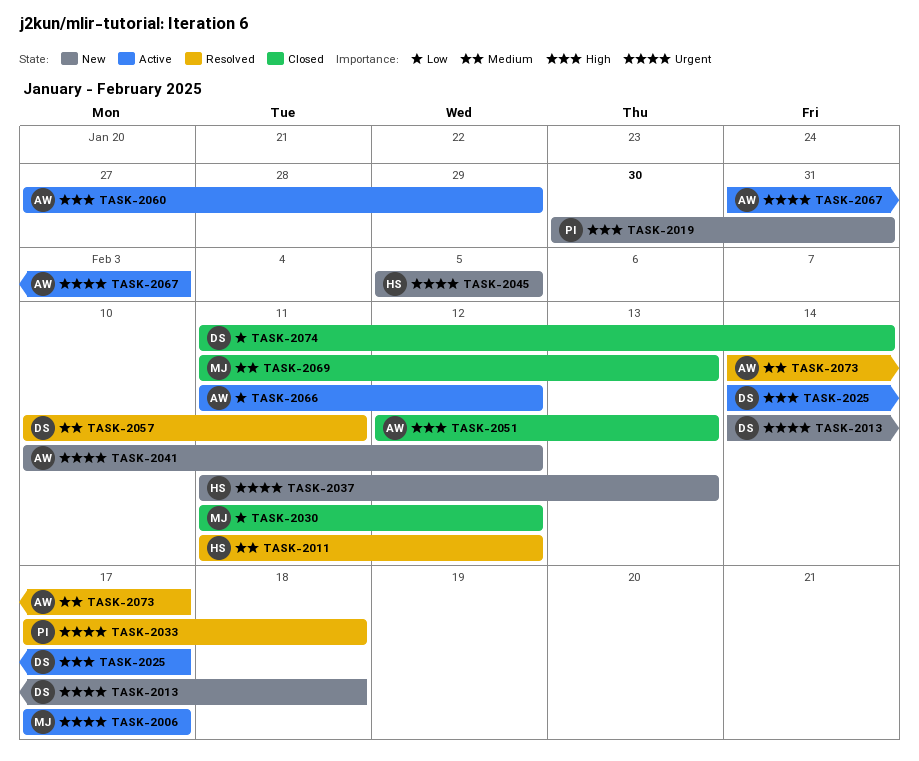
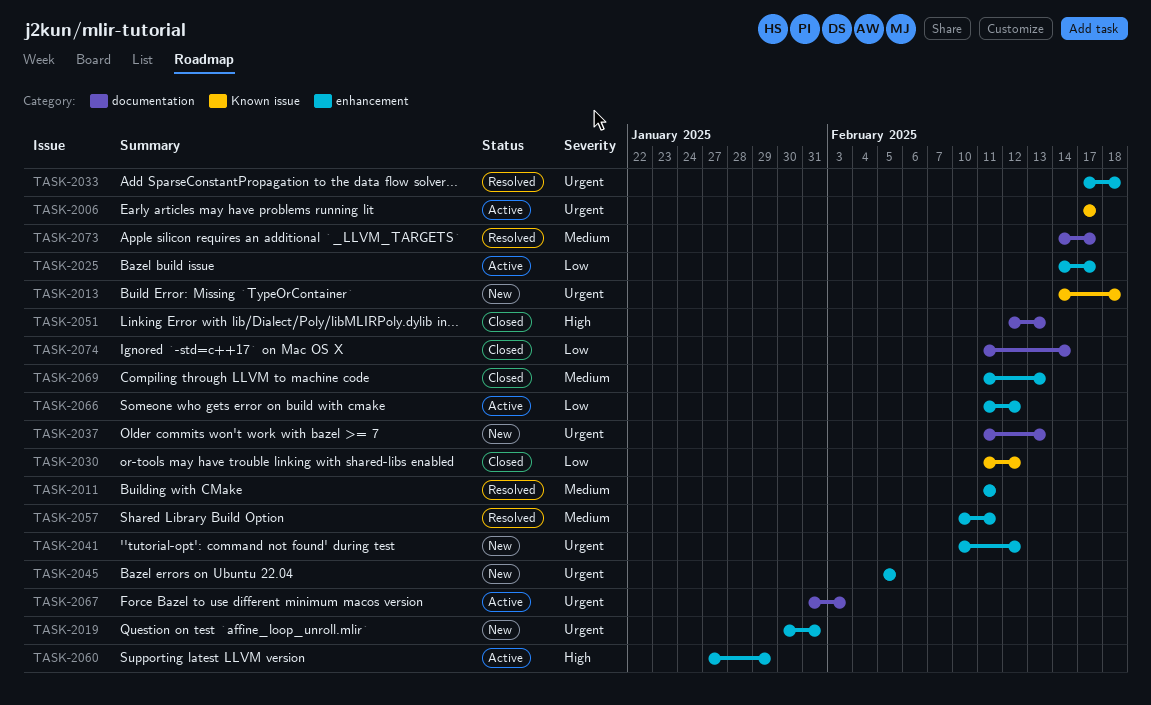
TASK-2011, due: Feb 12 -> Feb 11
TASK-2019, priority: High -> Urgent
TASK-2025, priority: High -> Low

